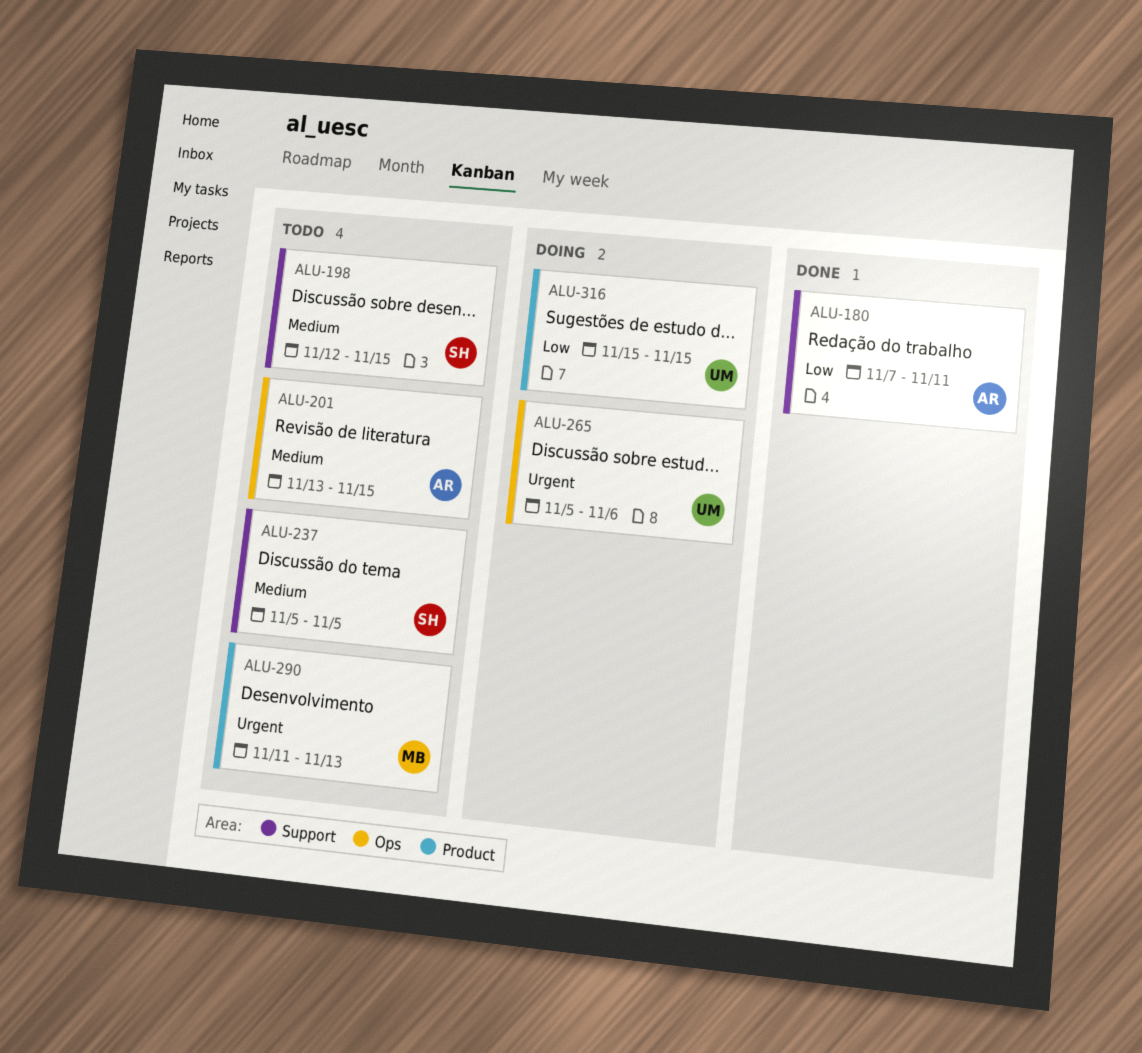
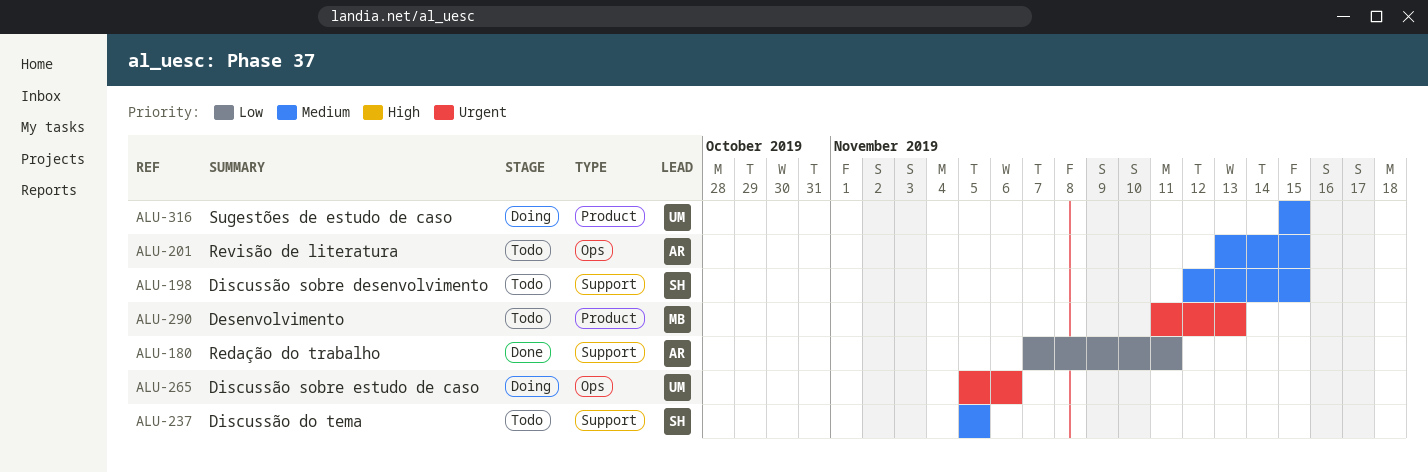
ALU-316, priority: Low -> Medium

